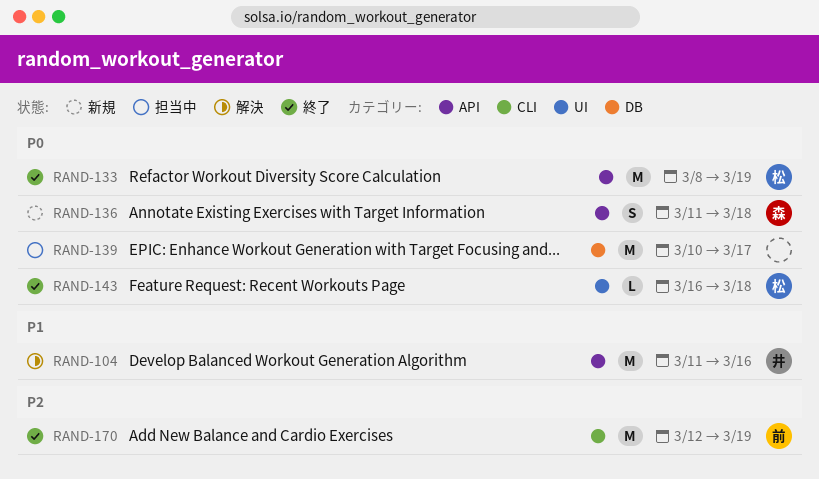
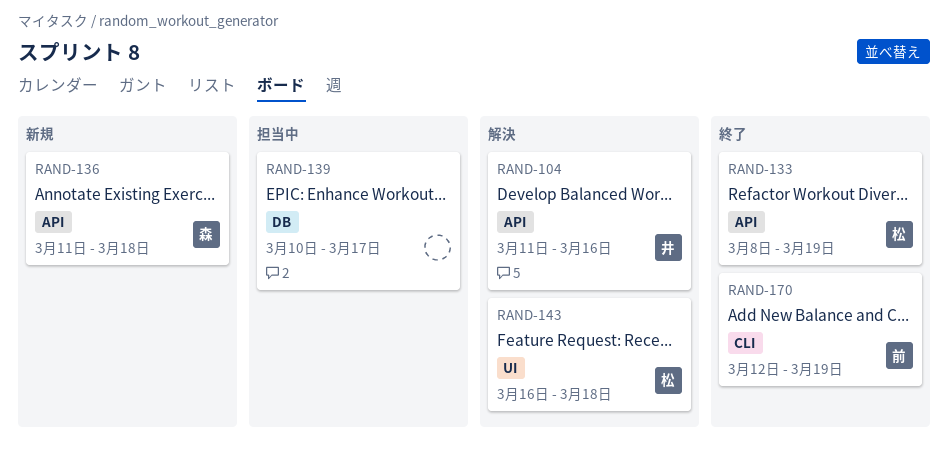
RAND-143, status: 終了 -> 解決

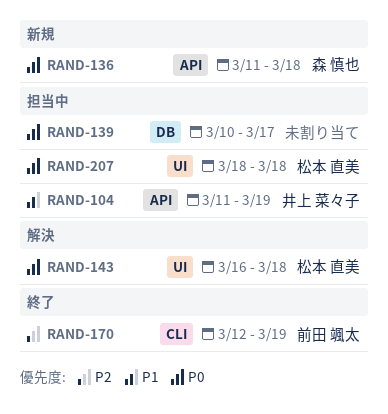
RAND-104, status: 解決 -> 担当中
RAND-104, due: Mar 16 -> Mar 19
RAND-133: present -> none
RAND-207: none -> present

